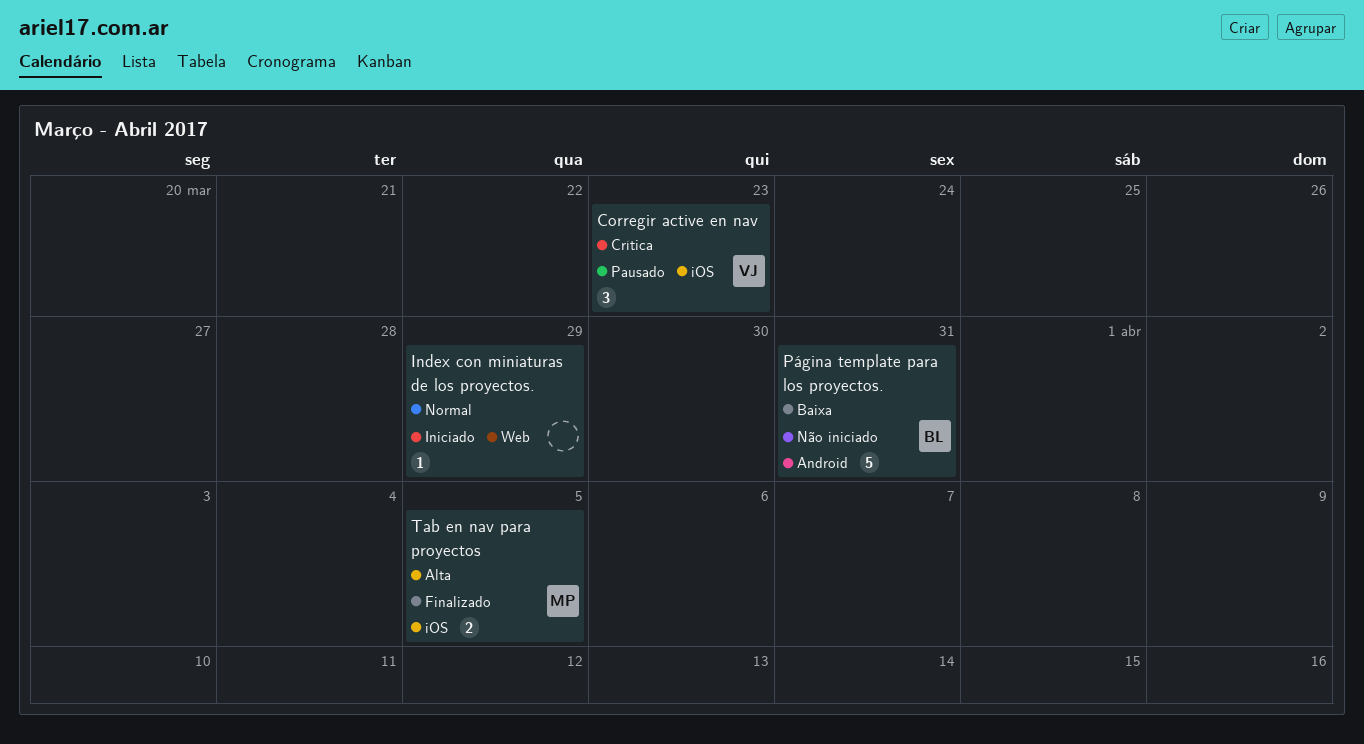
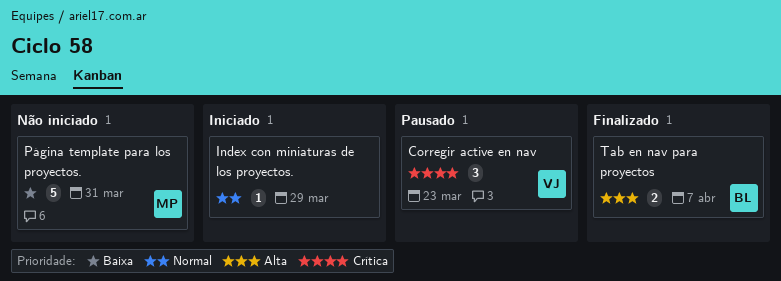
Página template para los proyectos., owner: BL -> MP
Tab en nav para proyectos, owner: MP -> BL
Tab en nav para proyectos, due: Apr 5 -> Apr 7

